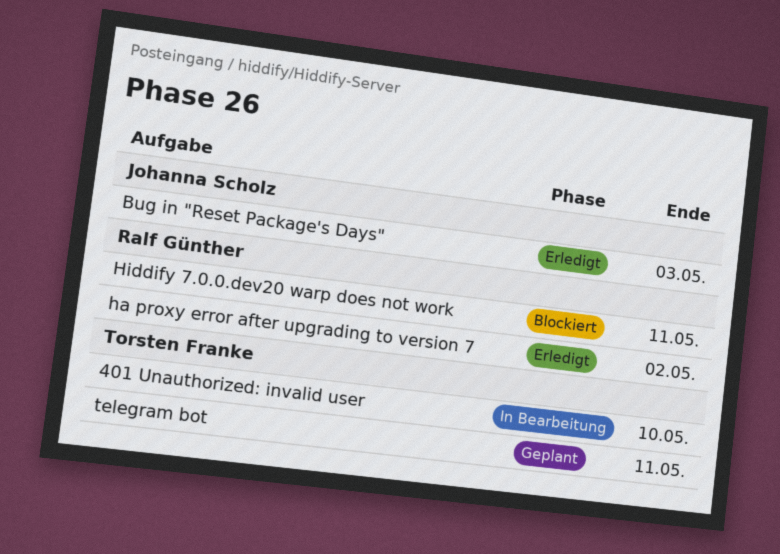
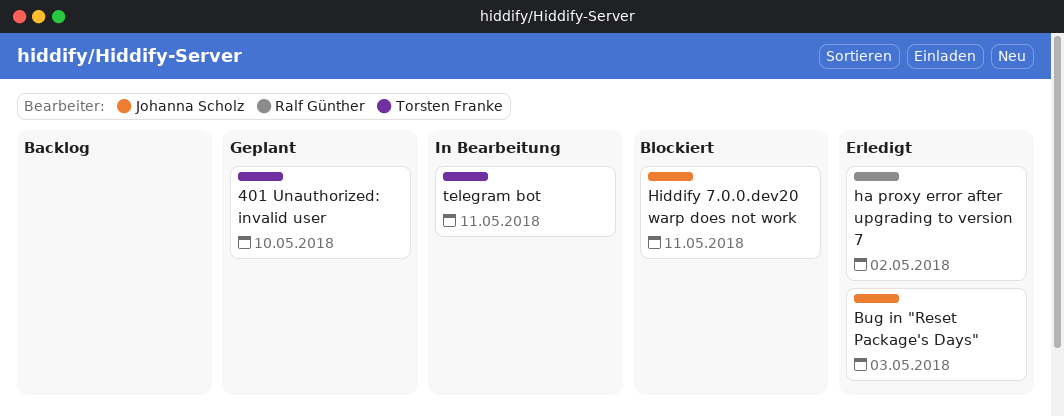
401 Unauthorized: invalid user, status: In Bearbeitung -> Geplant
Hiddify 7.0.0.dev20 warp does not work, owner: Ralf Günther -> Johanna Scholz
telegram bot, status: Geplant -> In Bearbeitung

